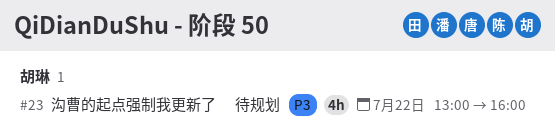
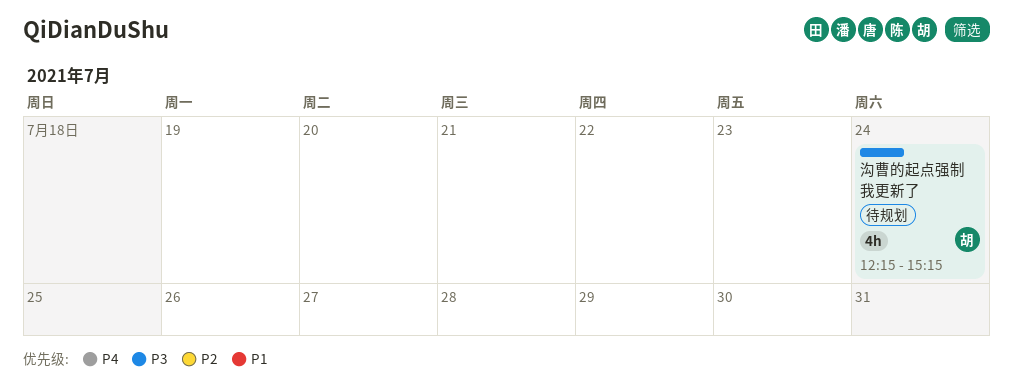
沟曹的起点强制我更新了, day: Jul 22 -> Jul 24
沟曹的起点强制我更新了, begins: 13:00 -> 12:15
沟曹的起点强制我更新了, ends: 16:00 -> 15:15

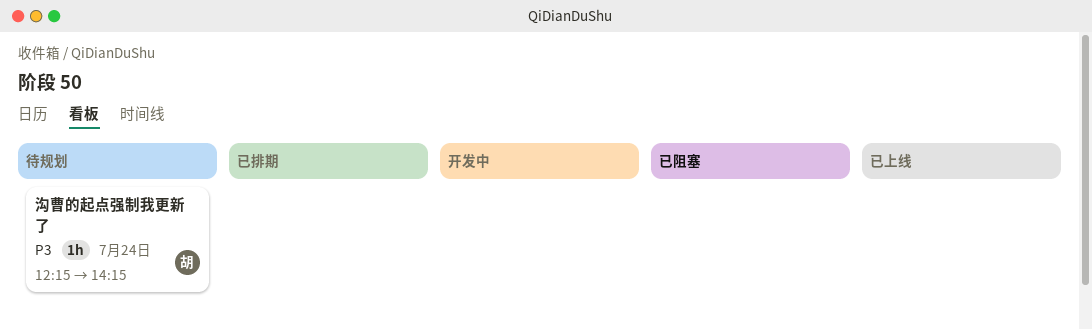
沟曹的起点强制我更新了, estimate: 4h -> 1h
沟曹的起点强制我更新了, ends: 15:15 -> 14:15

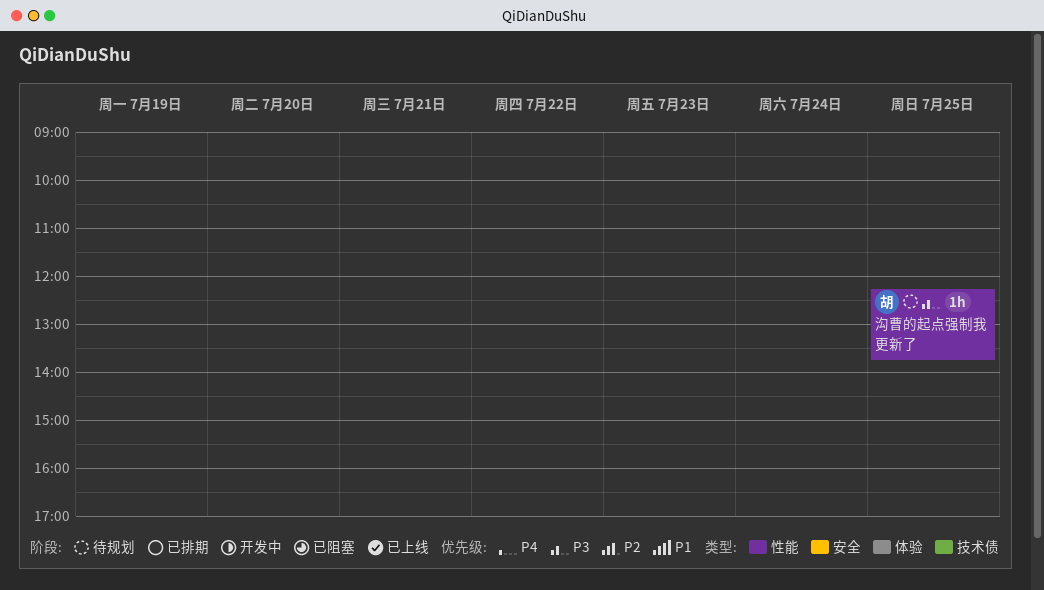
沟曹的起点强制我更新了, day: Jul 24 -> Jul 25
沟曹的起点强制我更新了, ends: 14:15 -> 13:45

